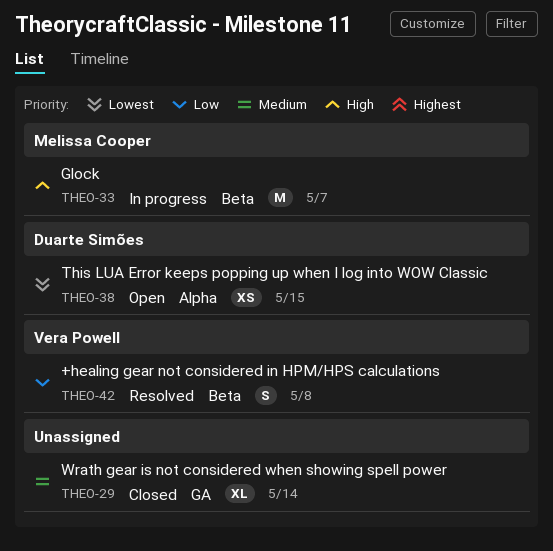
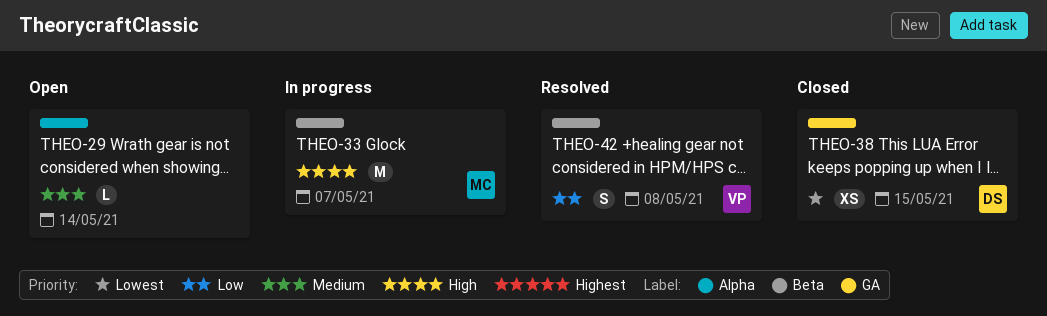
THEO-29, status: Closed -> Open
THEO-29, label: GA -> Alpha
THEO-29, estimate: XL -> L
THEO-38, status: Open -> Closed
THEO-38, label: Alpha -> GA

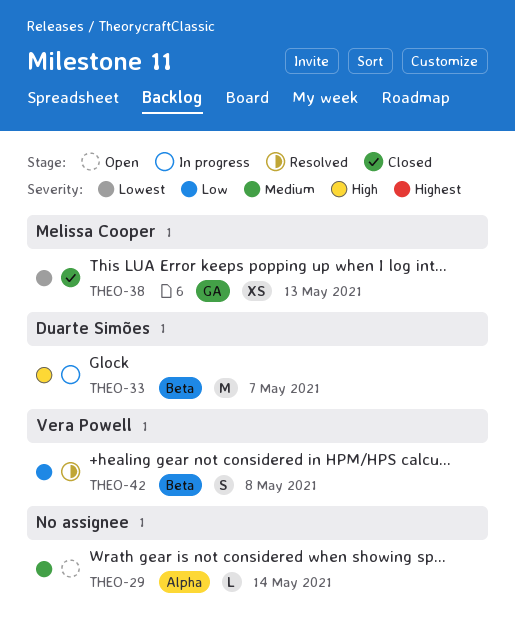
THEO-33, owner: Melissa Cooper -> Duarte Simões
THEO-38, owner: Duarte Simões -> Melissa Cooper
THEO-38, due: May 15 -> May 13

